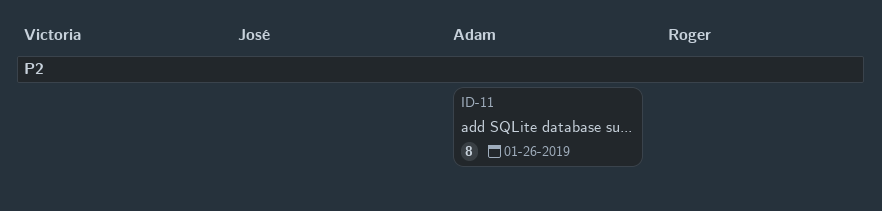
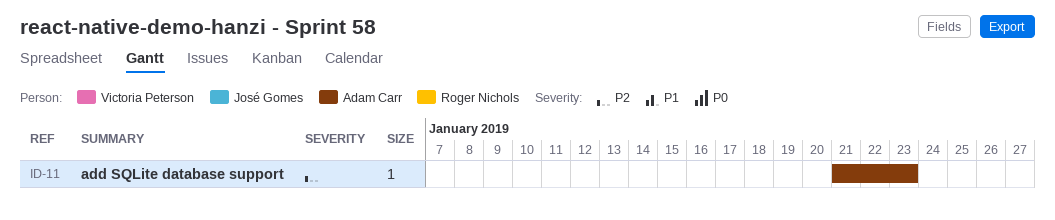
ID-11, estimate: 8 -> 1
ID-11, due: Jan 26 -> Jan 23

